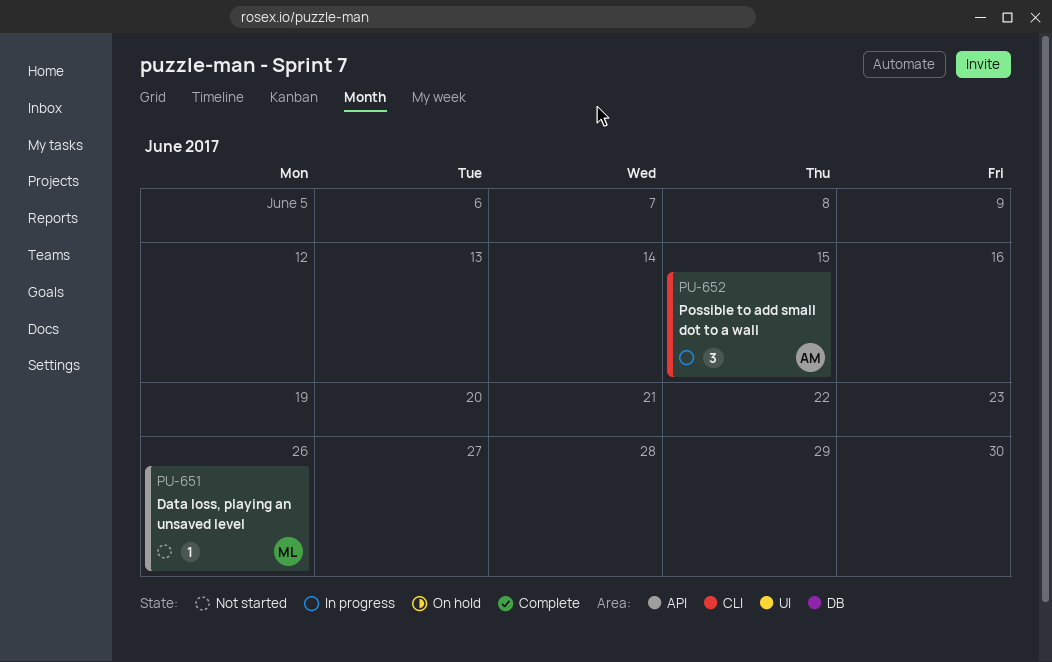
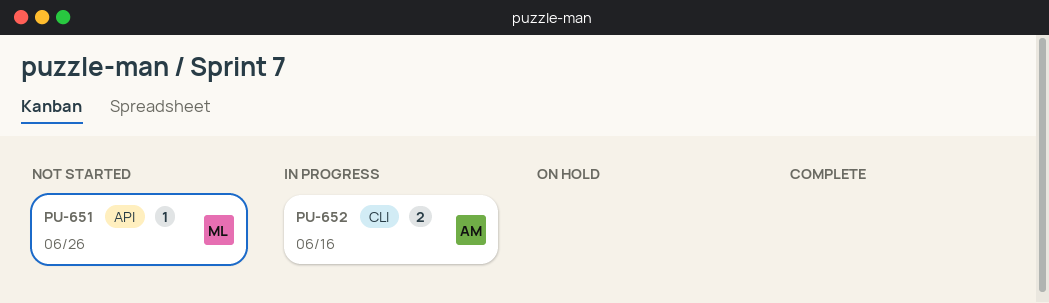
PU-652, estimate: 3 -> 2
PU-652, due: Jun 15 -> Jun 16

